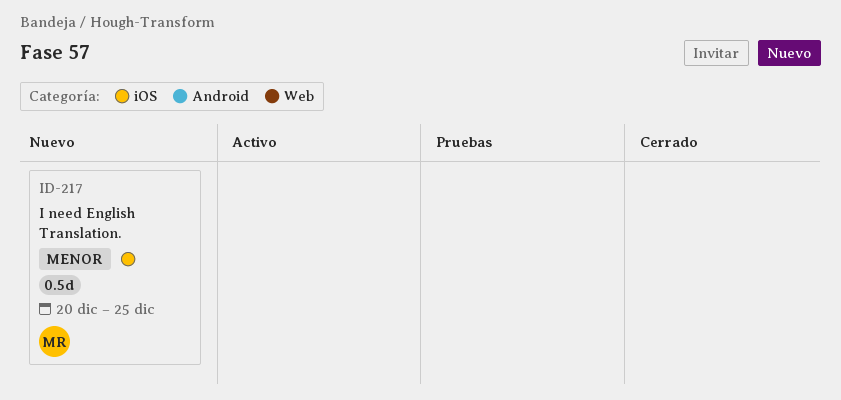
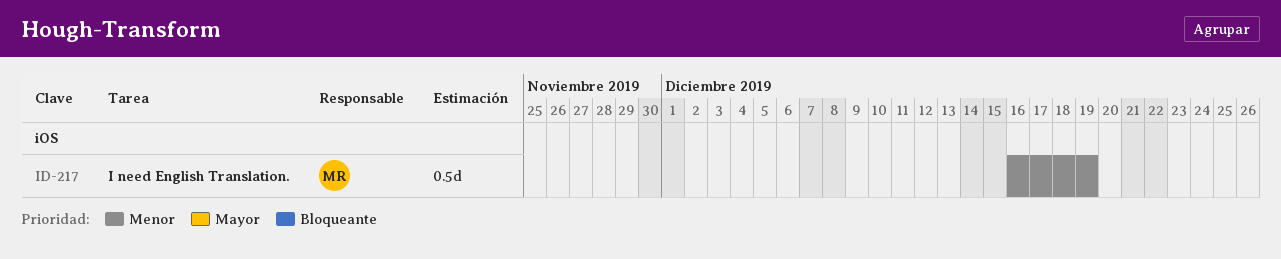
ID-217, start: Dec 20 -> Dec 16
ID-217, due: Dec 25 -> Dec 19

